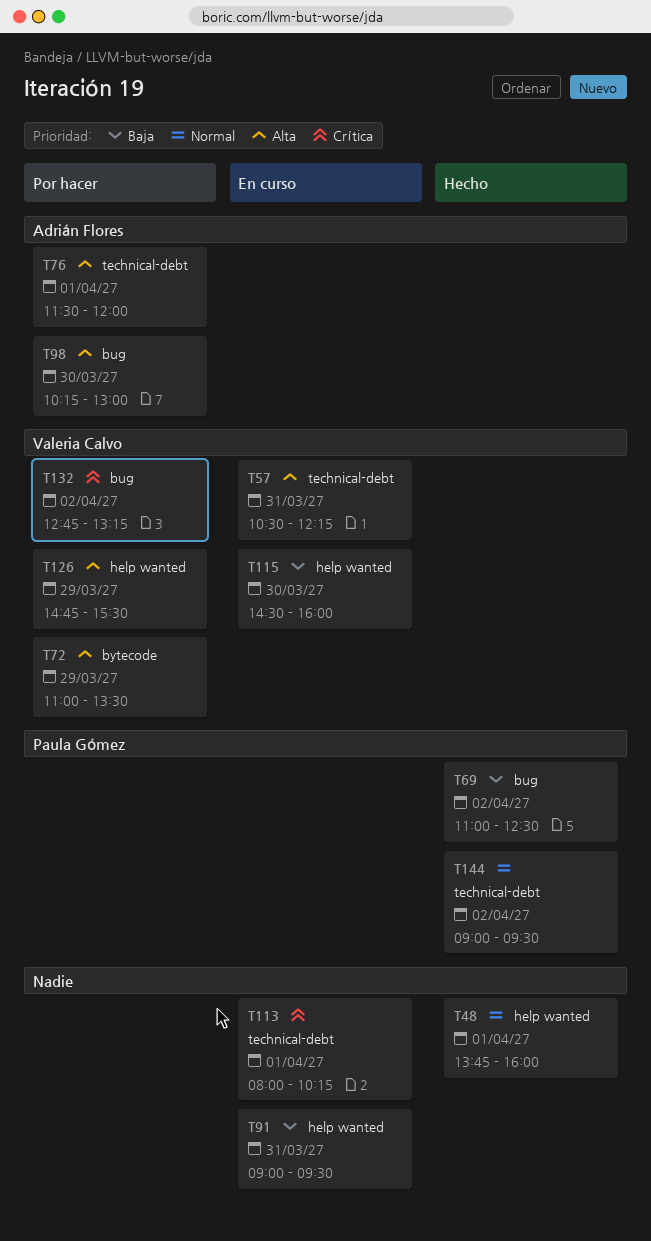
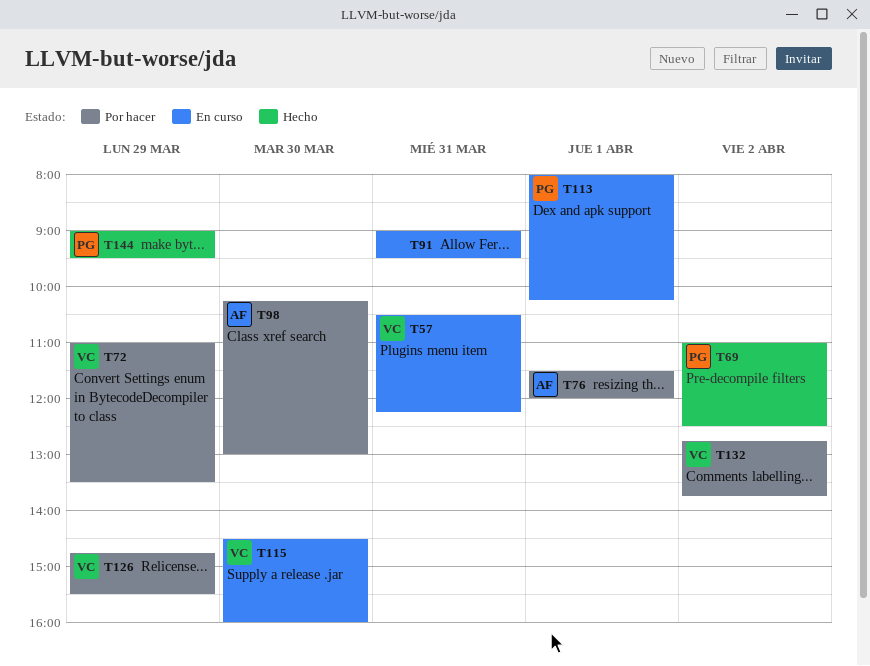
T48: present -> none
T113, owner: none -> Paula Gómez
T132, ends: 13:15 -> 13:45
T144, day: Apr 2 -> Mar 29

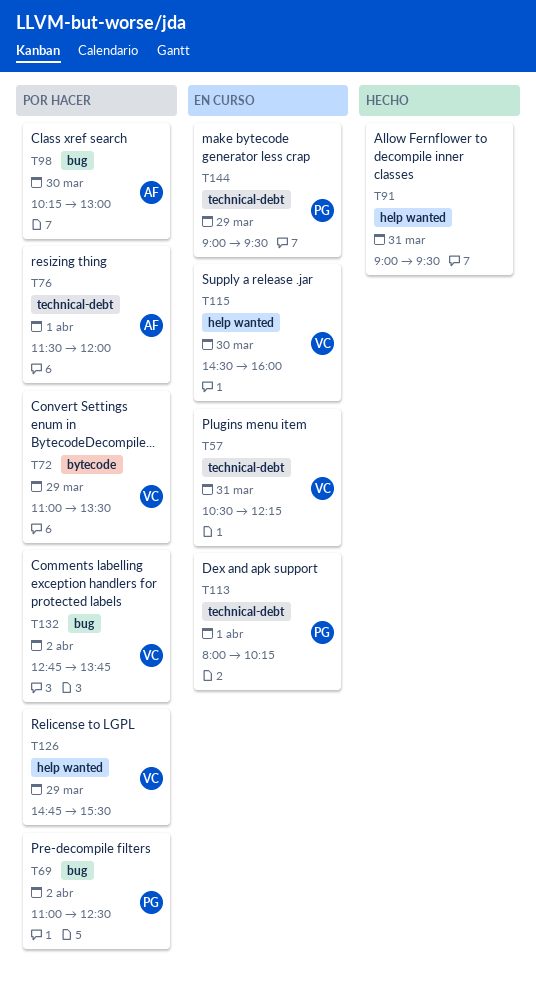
T69, status: Hecho -> Por hacer
T91, status: En curso -> Hecho
T144, status: Hecho -> En curso

